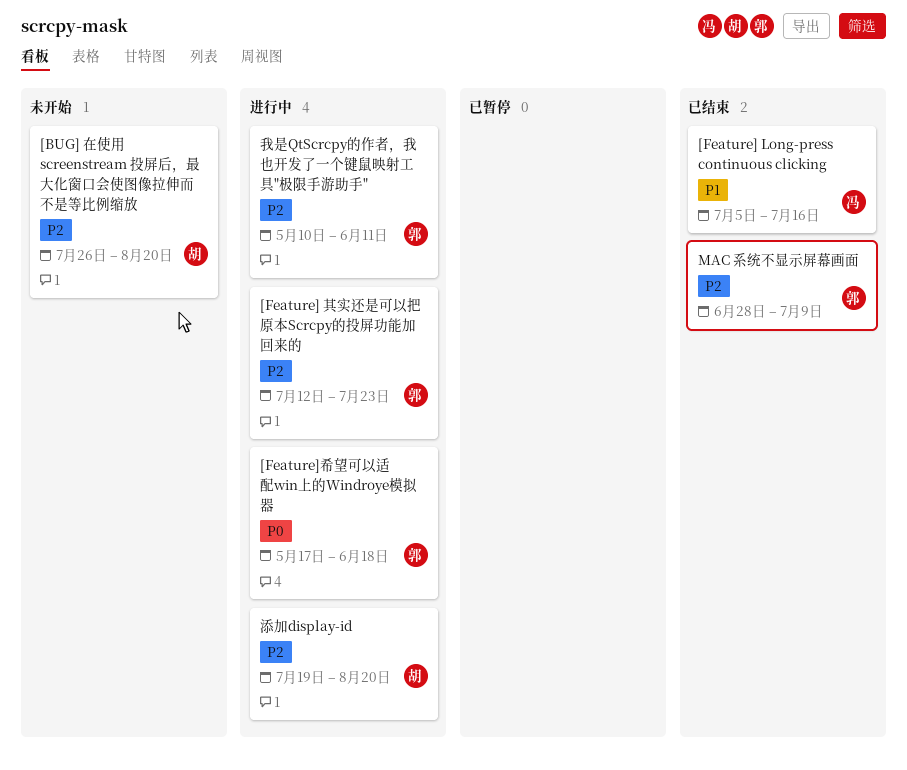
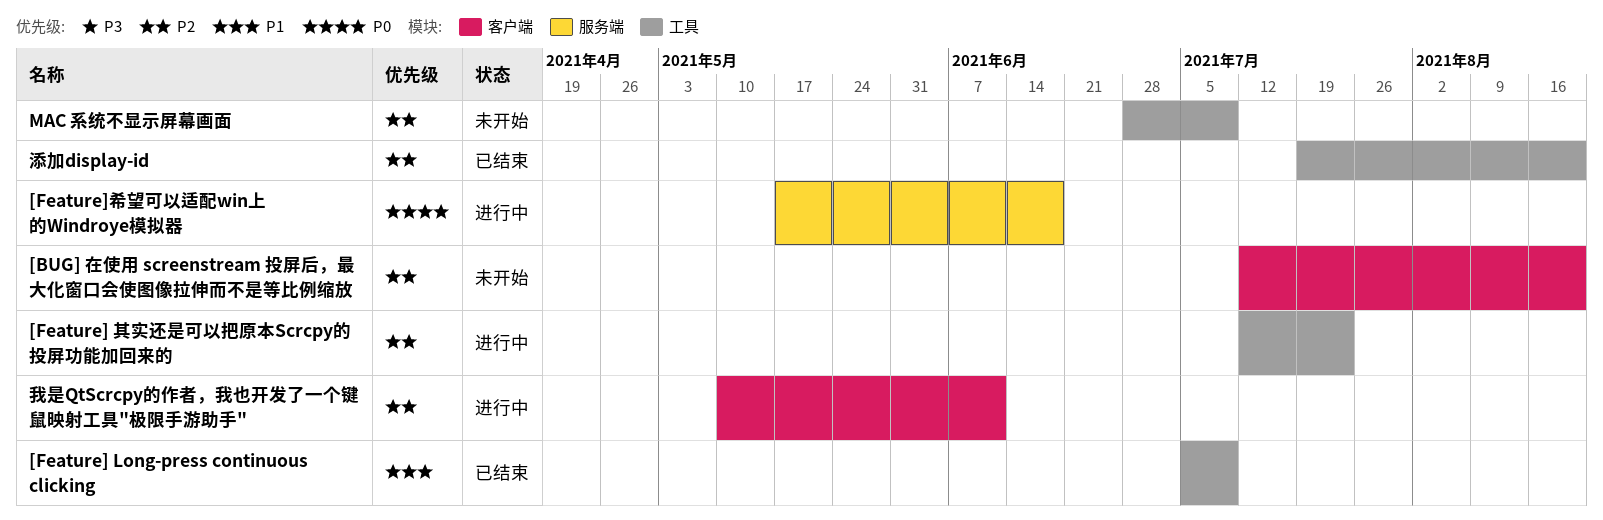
[BUG] 在使用 screenstream 投屏后，最大化窗口会使图像拉伸而不是等比例缩放, start: Jul 26 -> Jul 12
[Feature] Long-press continuous clicking, due: Jul 16 -> Jul 9
MAC 系统不显示屏幕画面, status: 已结束 -> 未开始
添加display-id, status: 进行中 -> 已结束

